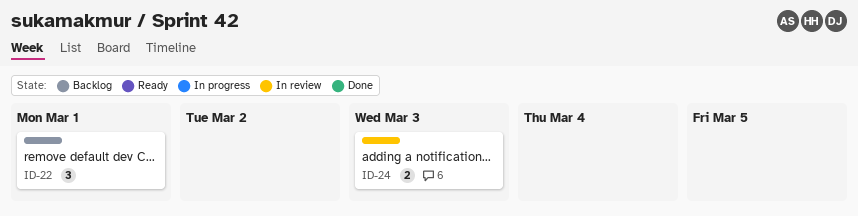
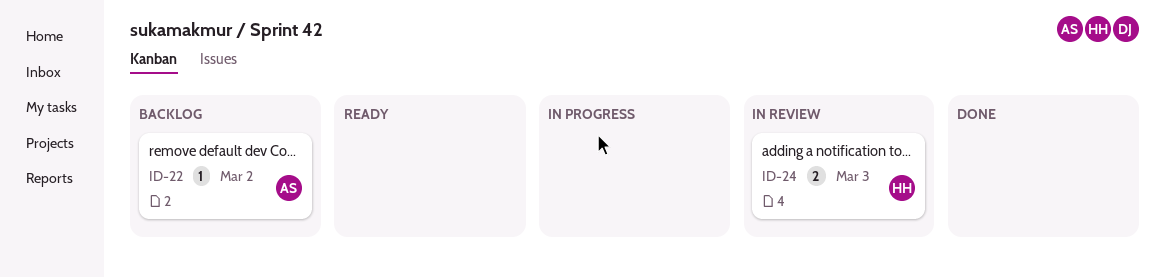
ID-22, estimate: 3 -> 1
ID-22, due: Mar 1 -> Mar 2

